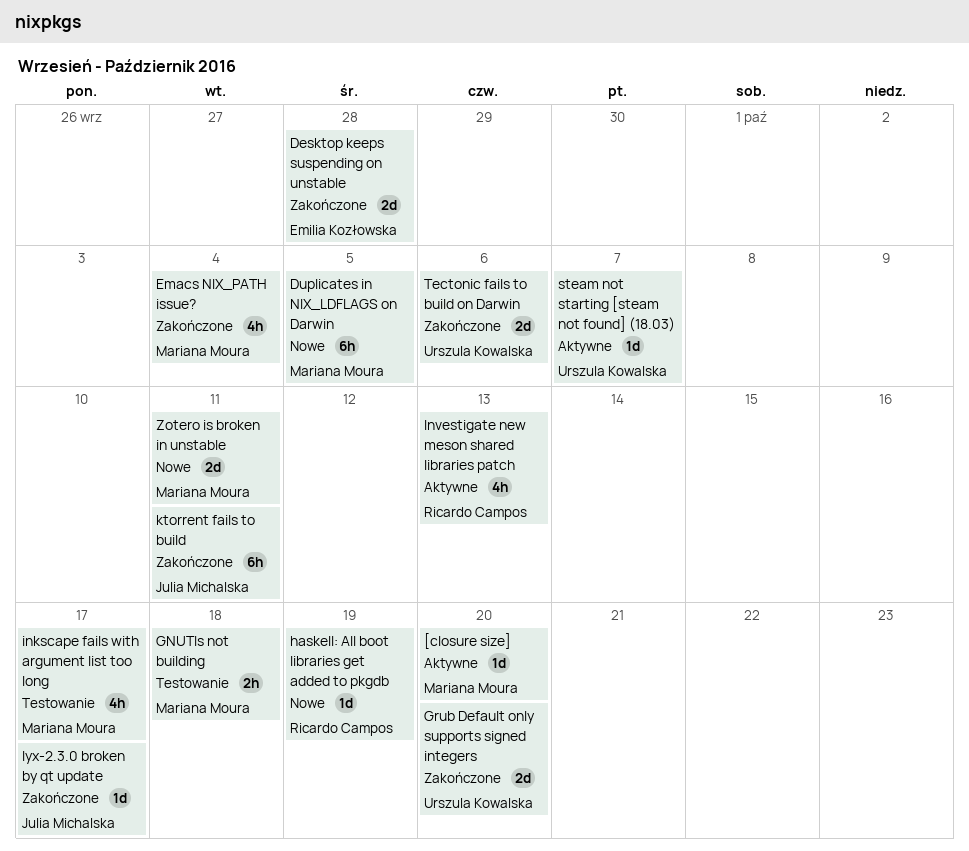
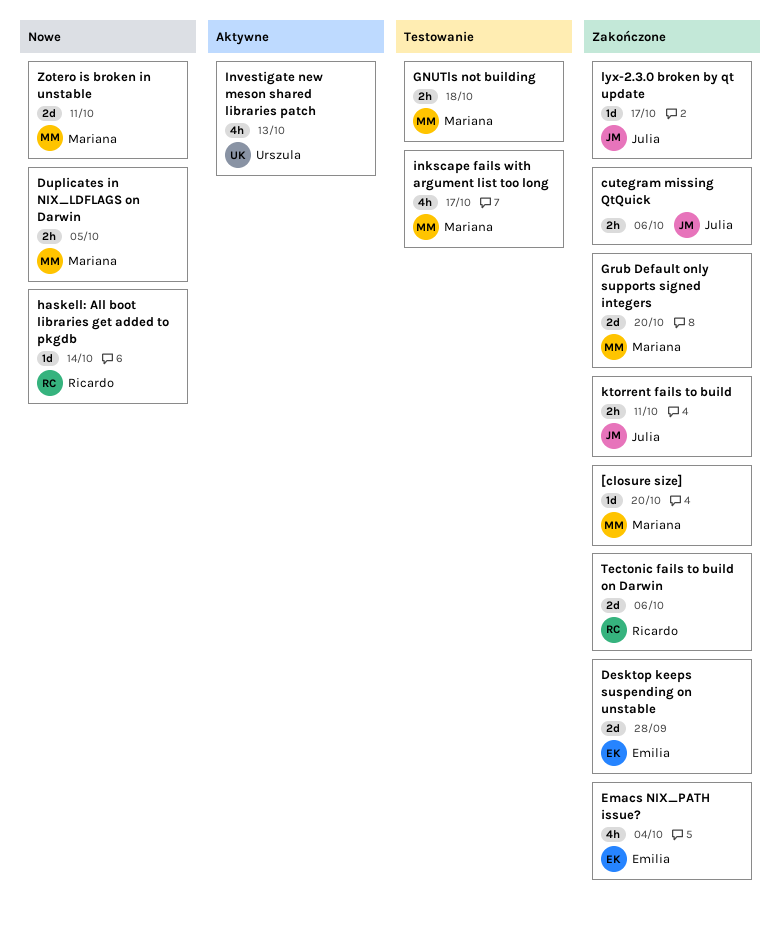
[closure size], status: Aktywne -> Zakończone
cutegram missing QtQuick: none -> present
Duplicates in NIX_LDFLAGS on Darwin, estimate: 6h -> 2h
Emacs NIX_PATH issue?, owner: Mariana Moura -> Emilia Kozłowska
Grub Default only supports signed integers, owner: Urszula Kowalska -> Mariana Moura
haskell: All boot libraries get added to pkgdb, due: Oct 19 -> Oct 14
Investigate new meson shared libraries patch, owner: Ricardo Campos -> Urszula Kowalska
ktorrent fails to build, estimate: 6h -> 2h
steam not starting [steam not found] (18.03): present -> none
Tectonic fails to build on Darwin, owner: Urszula Kowalska -> Ricardo Campos

